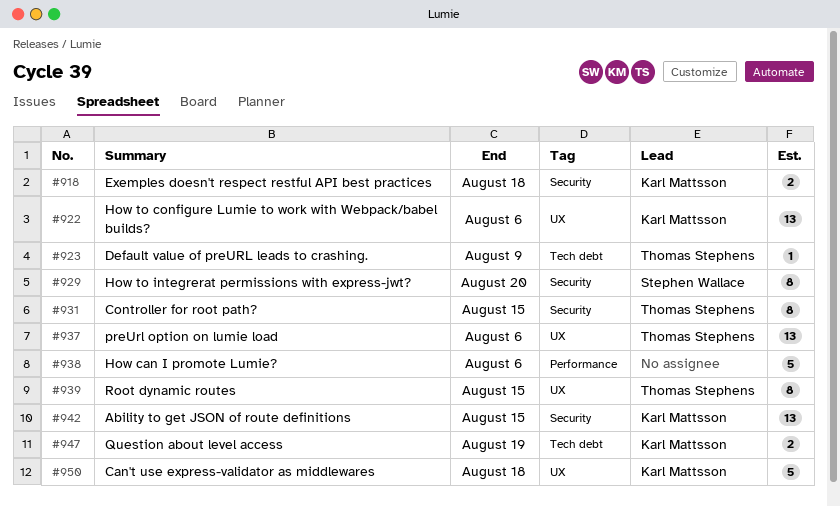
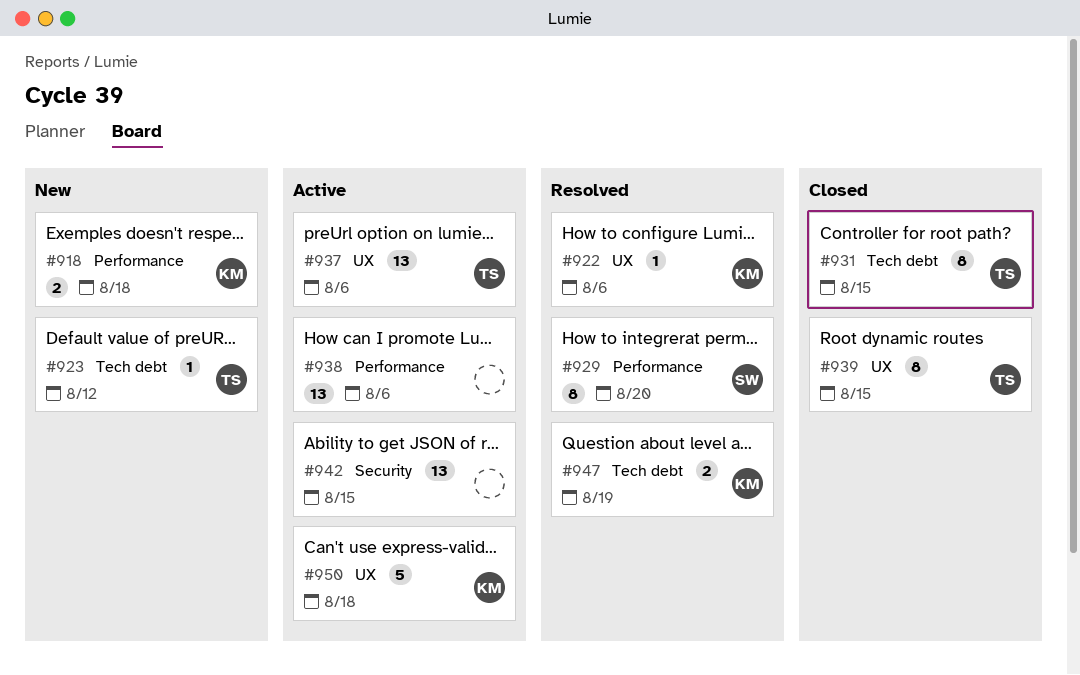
#918, label: Security -> Performance
#922, estimate: 13 -> 1
#923, due: Aug 9 -> Aug 12
#929, label: Security -> Performance
#931, label: Security -> Tech debt
#938, estimate: 5 -> 13
#942, owner: Karl Mattsson -> none

